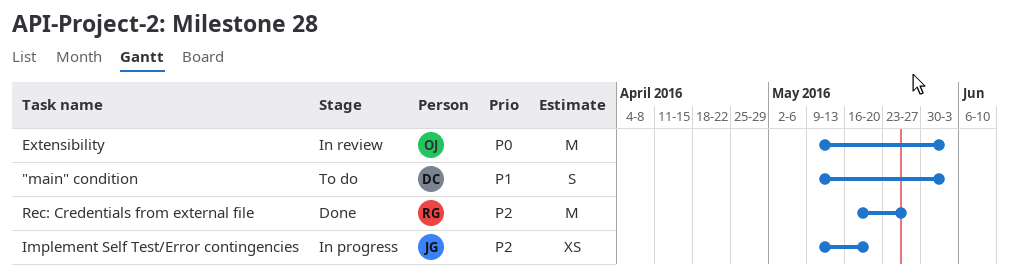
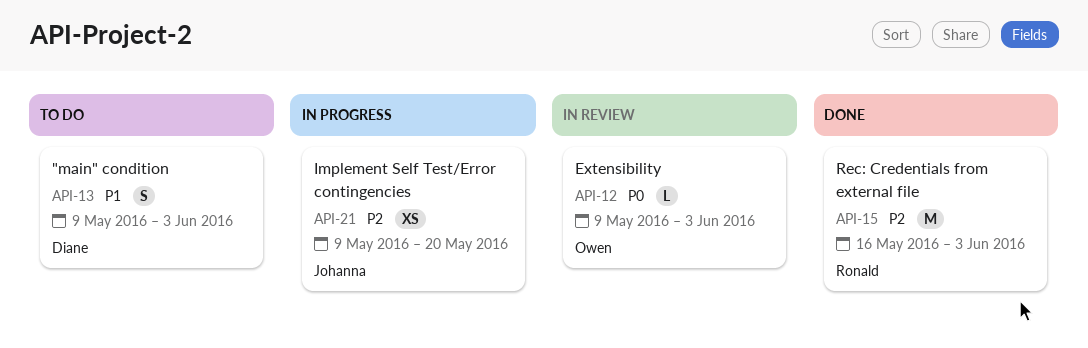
Extensibility, estimate: M -> L
Rec: Credentials from external file, due: May 27 -> Jun 3

